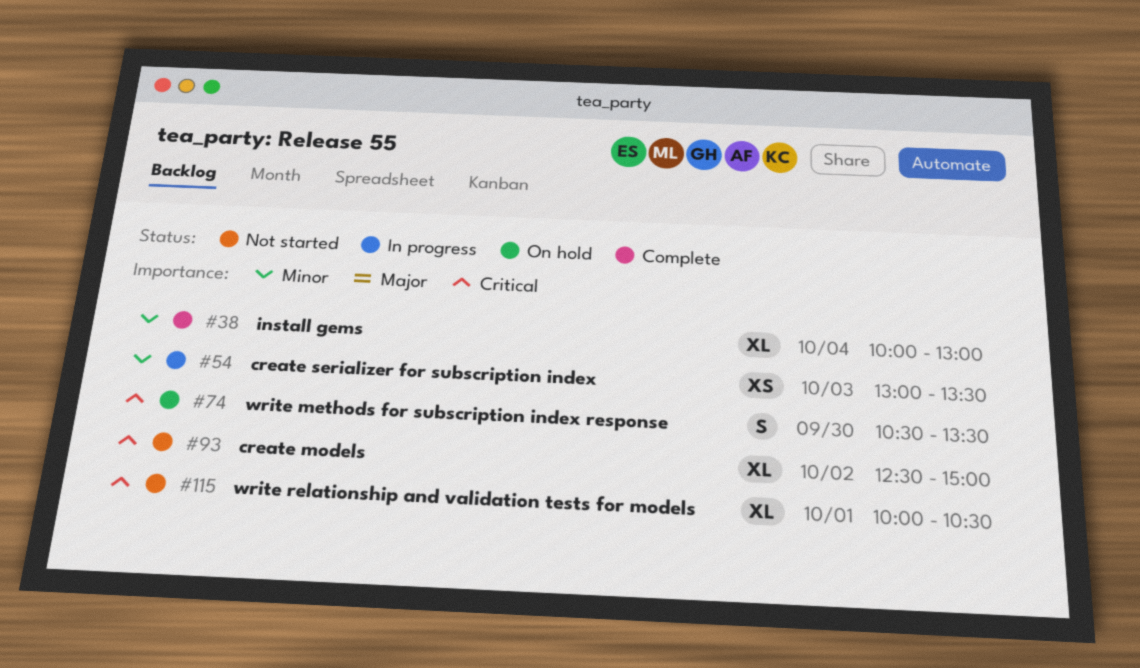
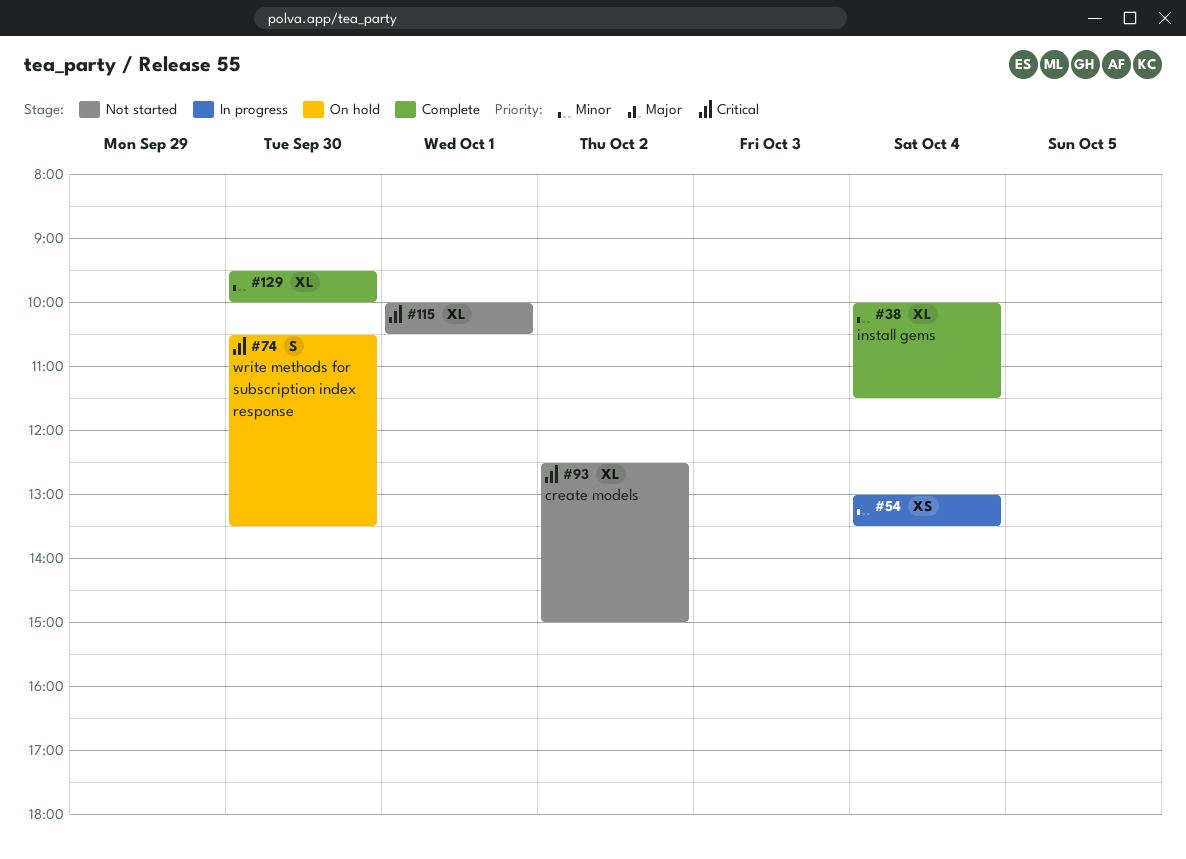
#38, ends: 13:00 -> 11:30
#54, day: Oct 3 -> Oct 4
#129: none -> present

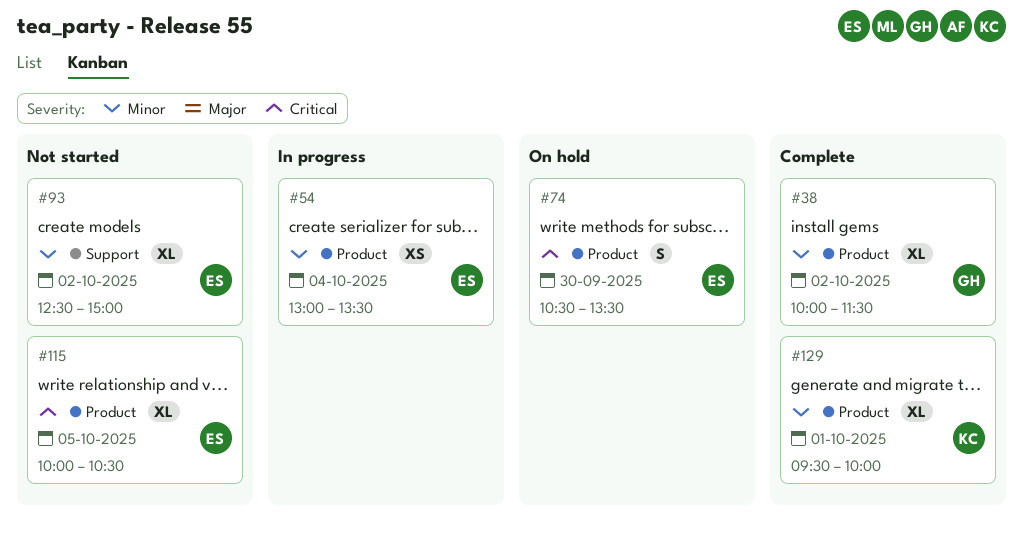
#38, day: Oct 4 -> Oct 2
#93, priority: Critical -> Minor
#115, day: Oct 1 -> Oct 5
#129, day: Sep 30 -> Oct 1

